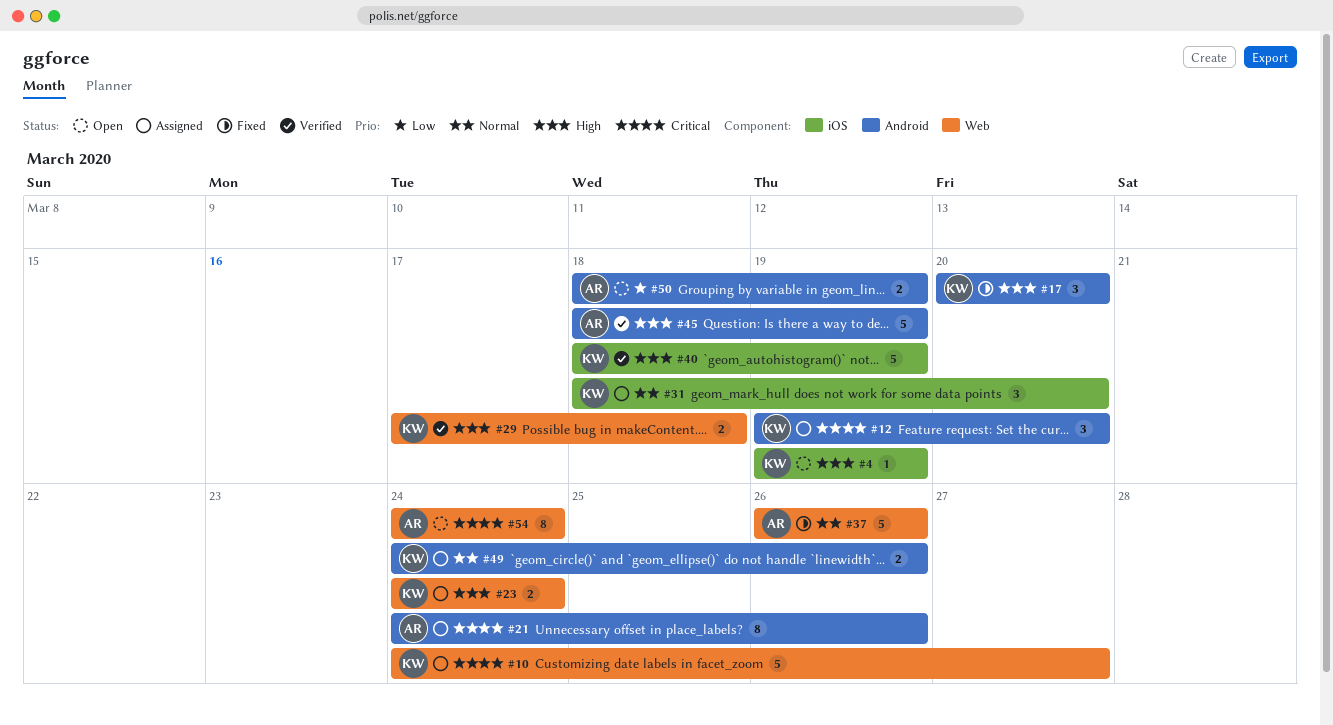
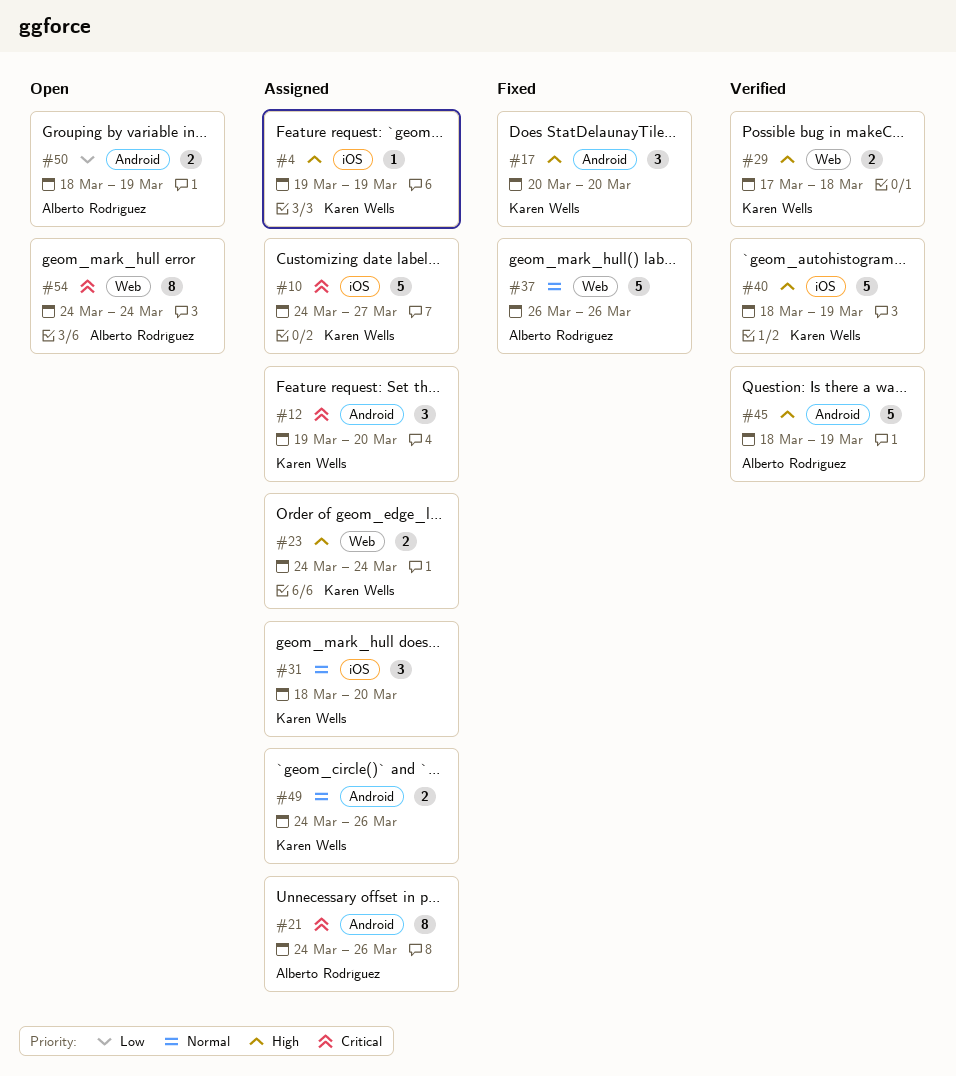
#4, status: Open -> Assigned
#10, label: Web -> iOS

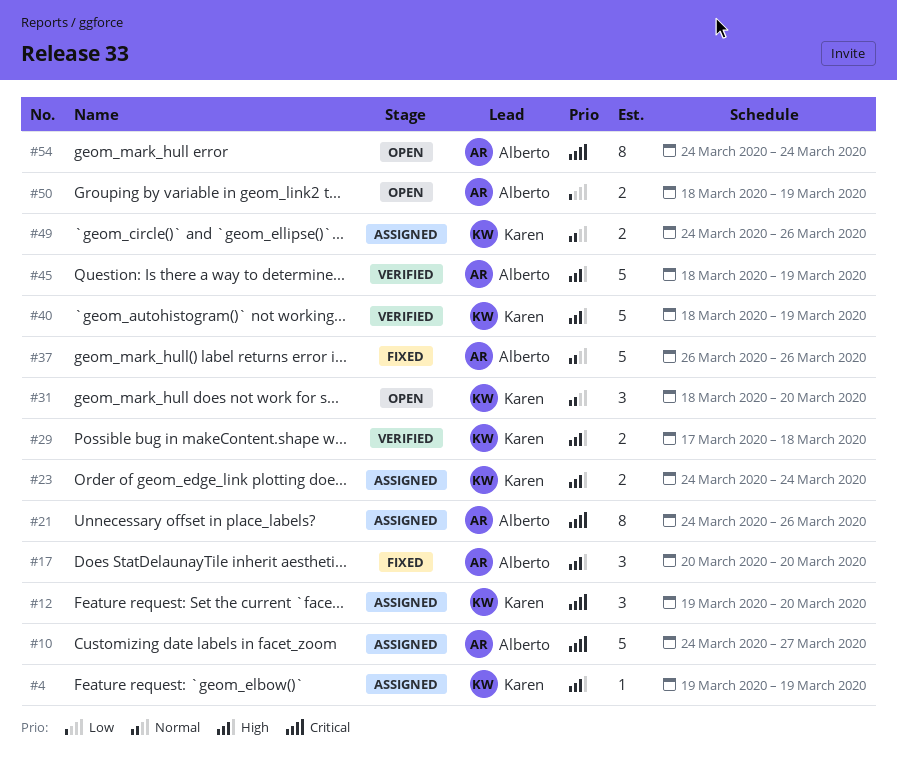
#10, owner: Karen Wells -> Alberto Rodríguez
#17, owner: Karen Wells -> Alberto Rodríguez
#31, status: Assigned -> Open

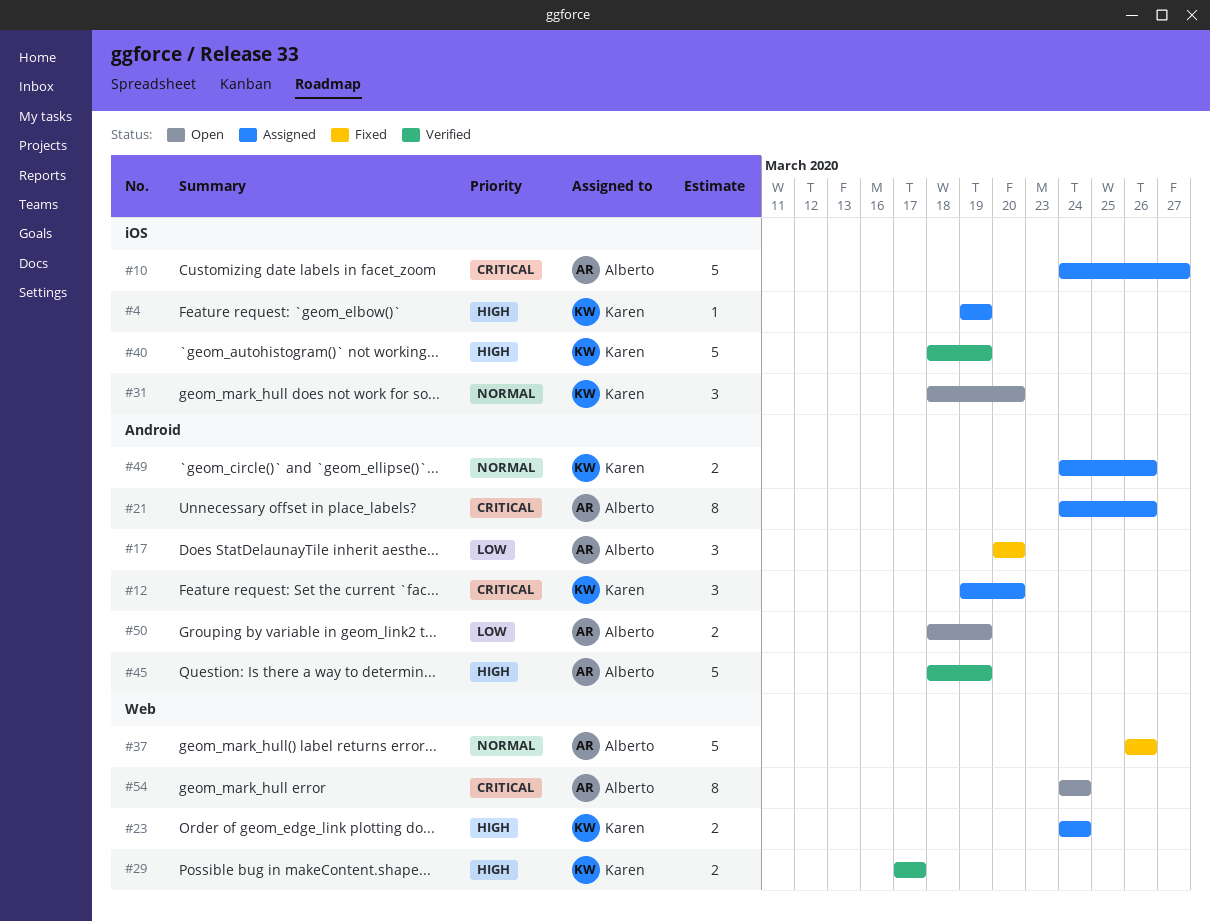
#17, priority: High -> Low
#29, due: Mar 18 -> Mar 17

